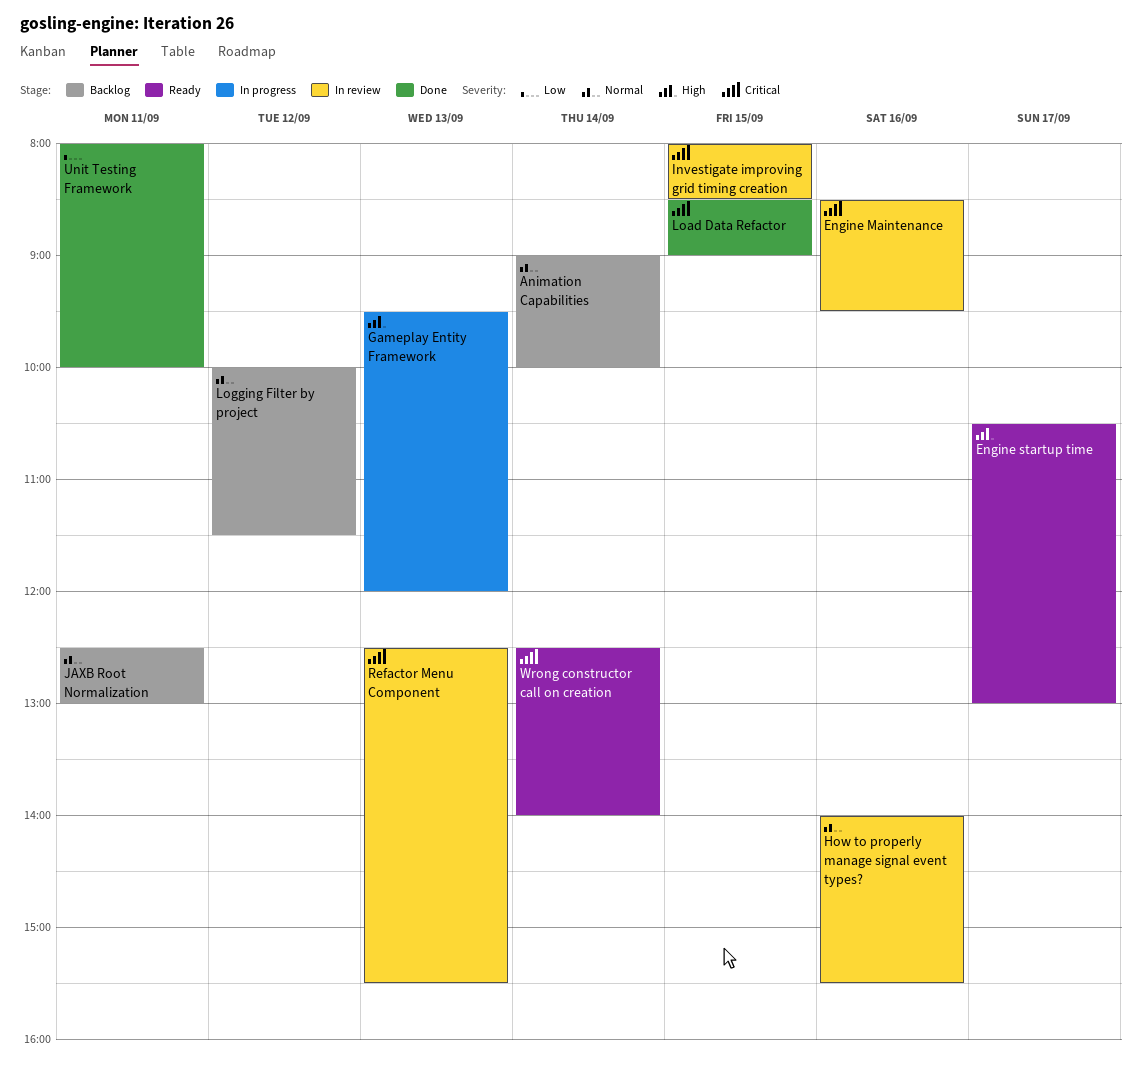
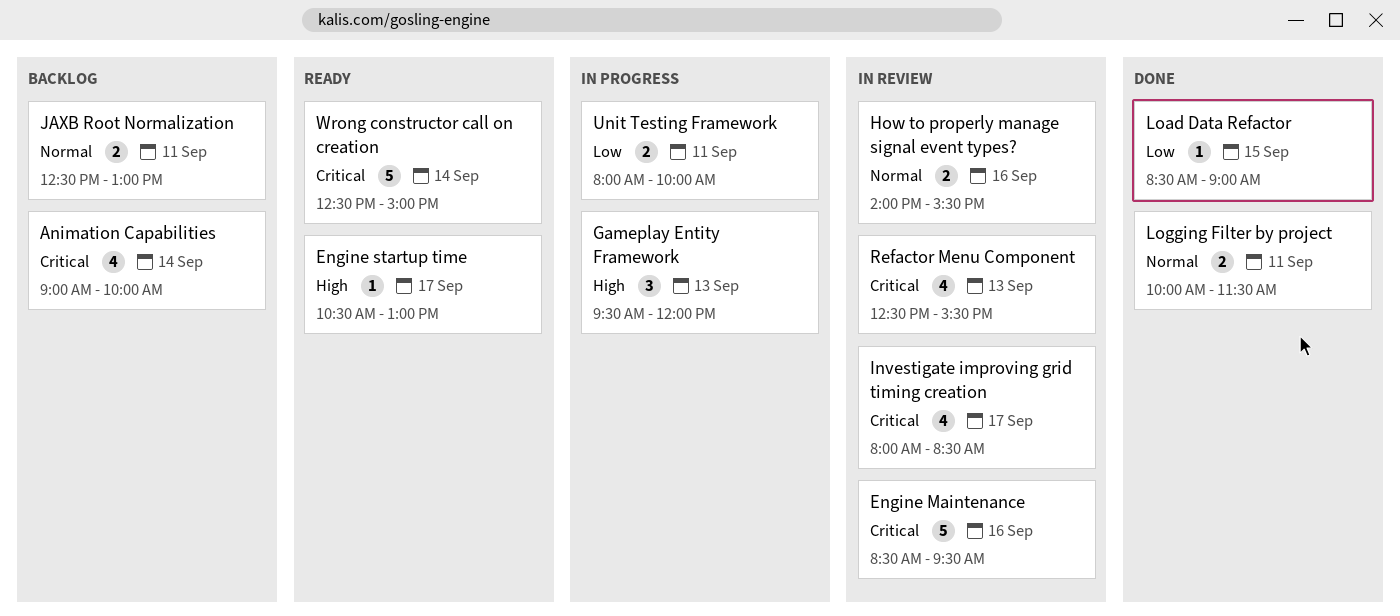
Animation Capabilities, priority: Normal -> Critical
Investigate improving grid timing creation, day: Sep 15 -> Sep 17
Load Data Refactor, priority: Critical -> Low
Logging Filter by project, status: Backlog -> Done
Logging Filter by project, day: Sep 12 -> Sep 11
Unit Testing Framework, status: Done -> In progress
Wrong constructor call on creation, ends: 14:00 -> 15:00

